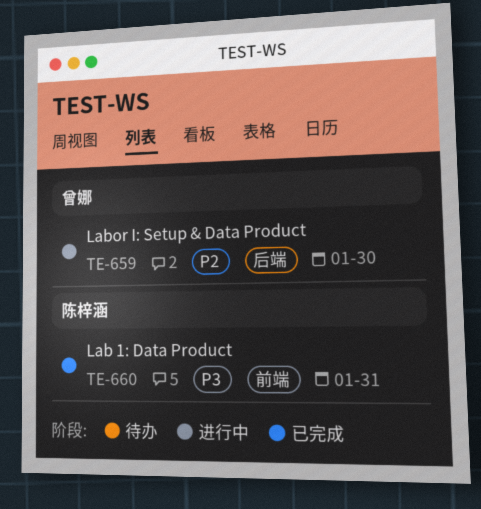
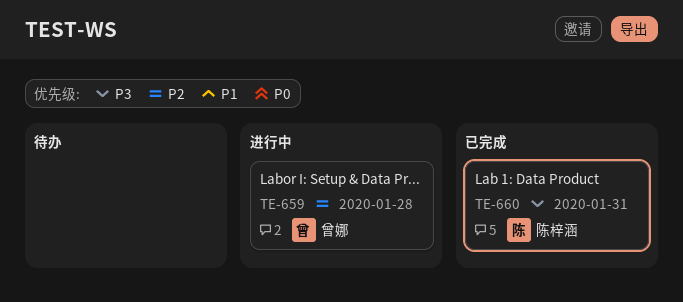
TE-659, due: Jan 30 -> Jan 28

